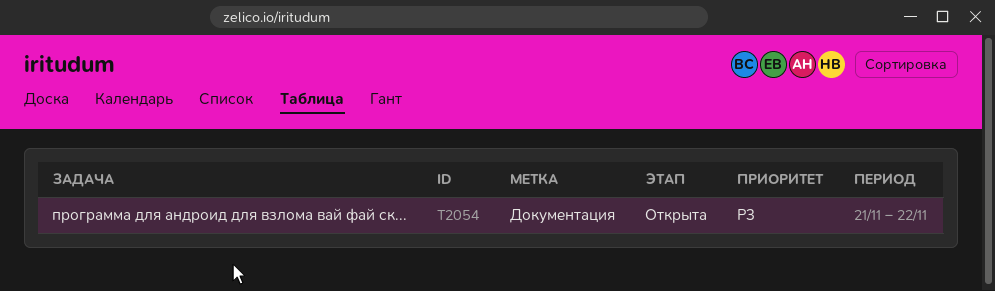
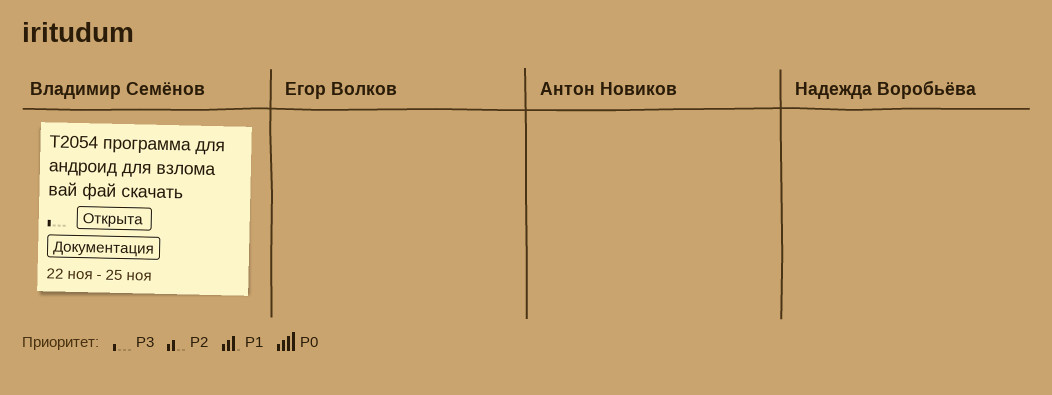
T2054, start: Nov 21 -> Nov 22
T2054, due: Nov 22 -> Nov 25

